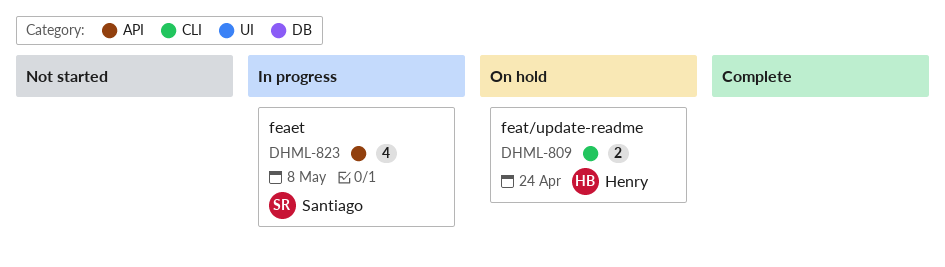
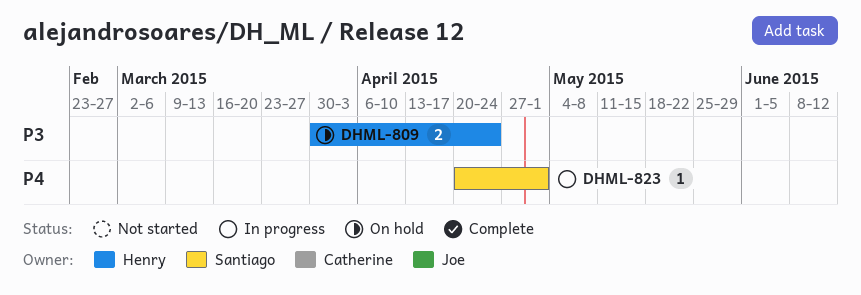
DHML-823, estimate: 4 -> 1
DHML-823, due: May 8 -> May 1

